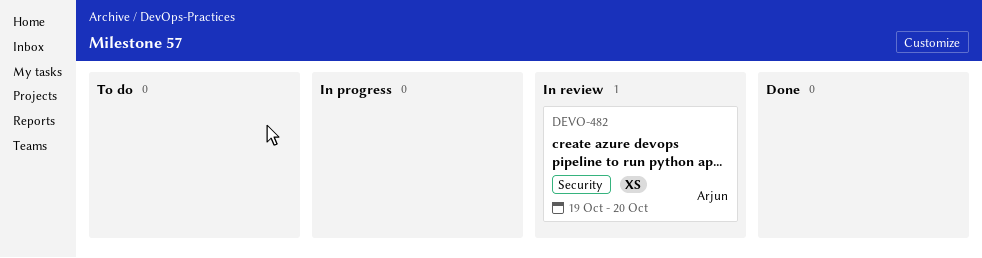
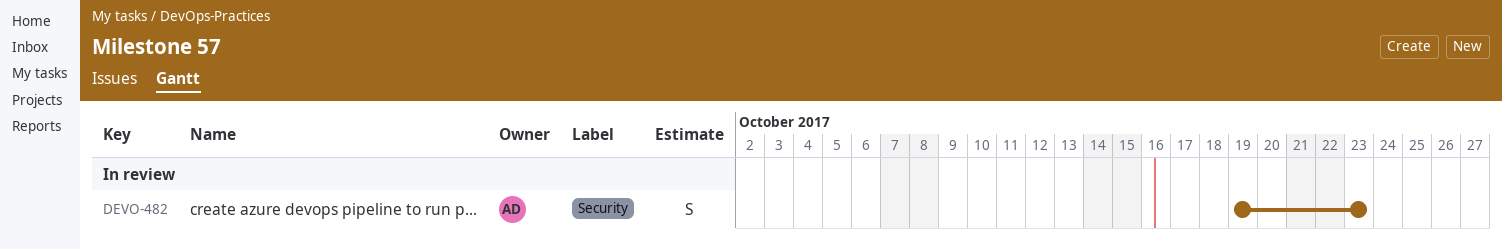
DEVO-482, estimate: XS -> S
DEVO-482, due: Oct 20 -> Oct 23

